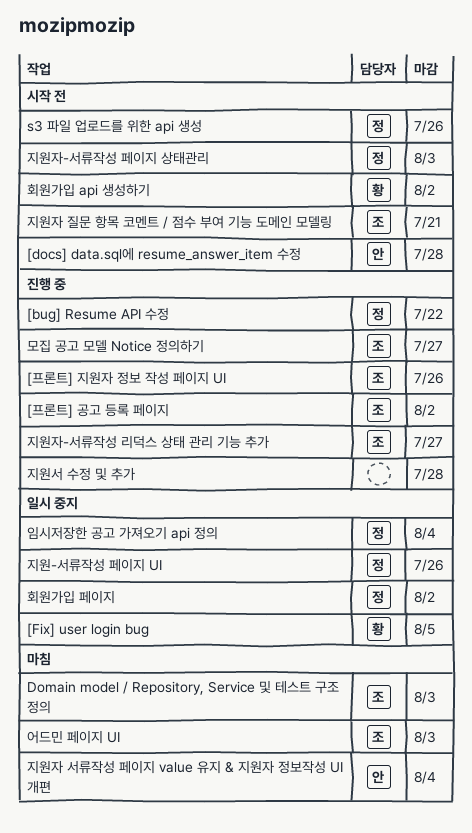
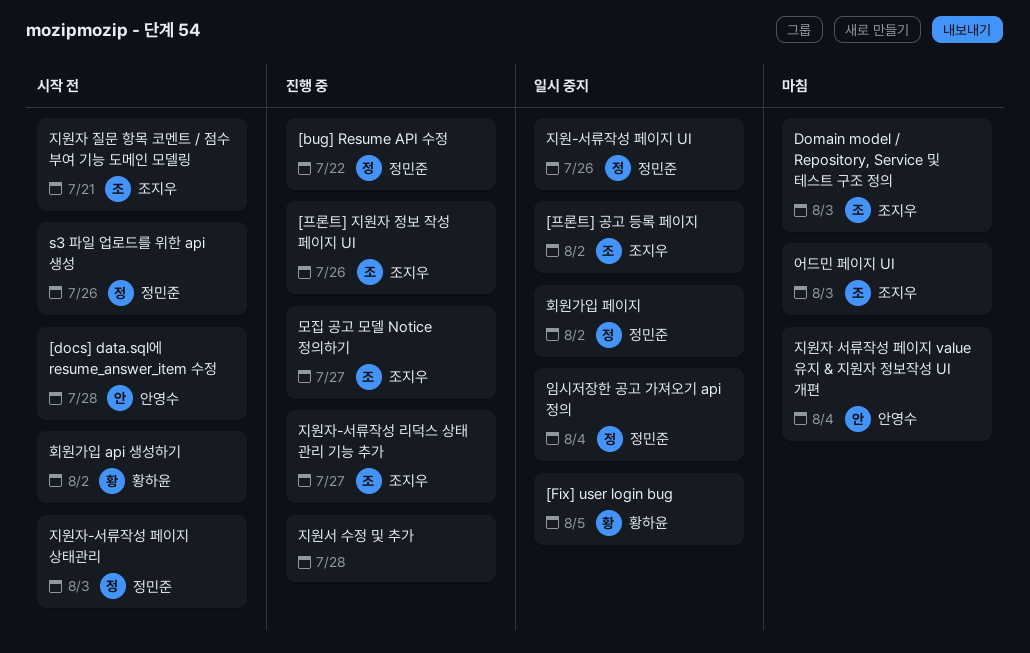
[프론트] 공고 등록 페이지, status: 진행 중 -> 일시 중지

